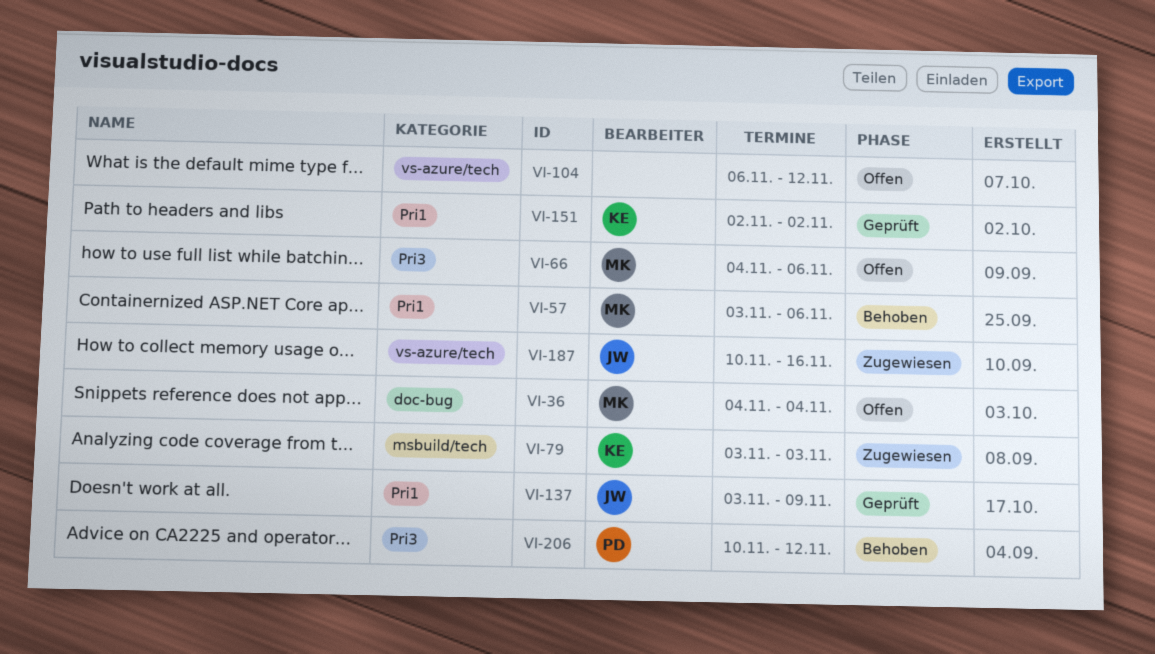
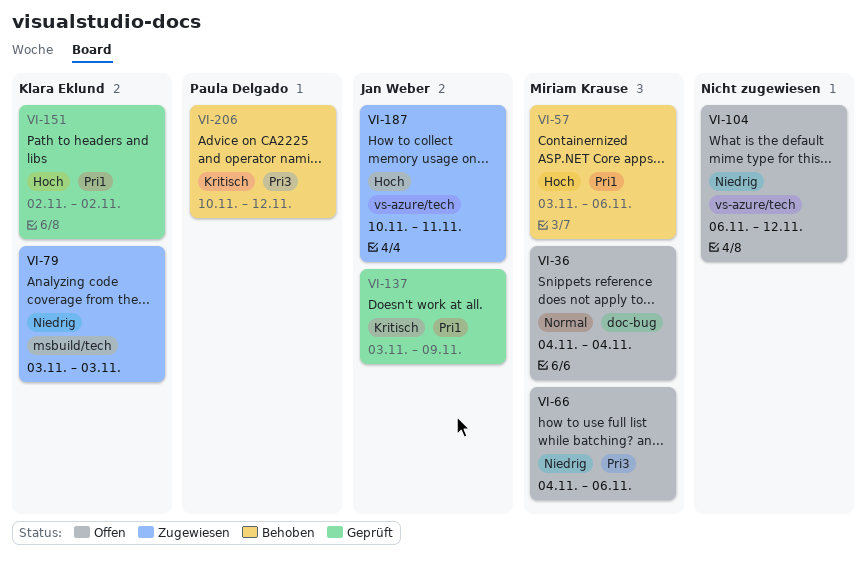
VI-187, due: Nov 16 -> Nov 11

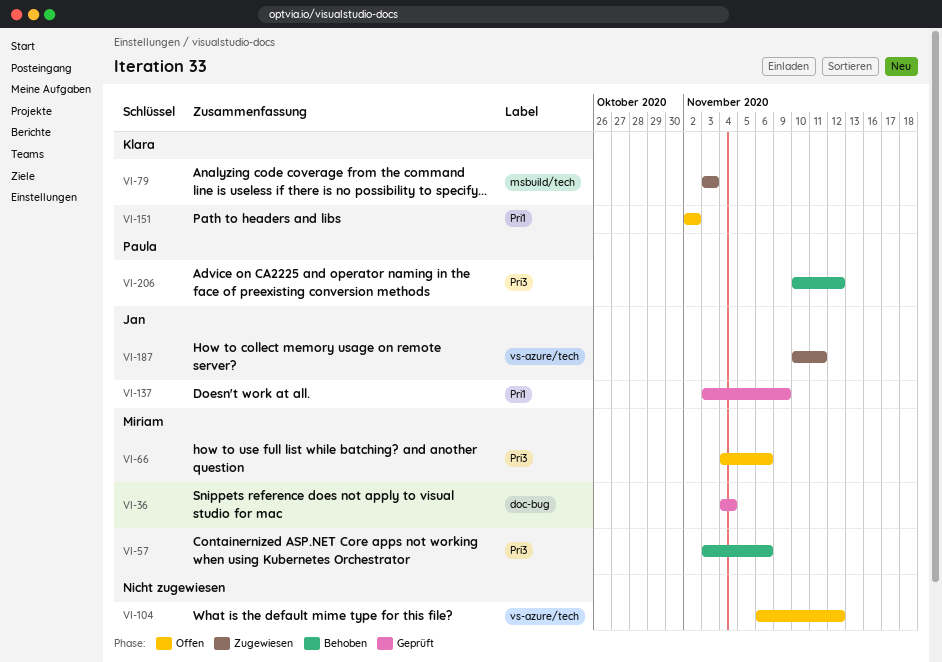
VI-36, status: Offen -> Geprüft
VI-57, label: Pri1 -> Pri3
VI-151, status: Geprüft -> Offen

